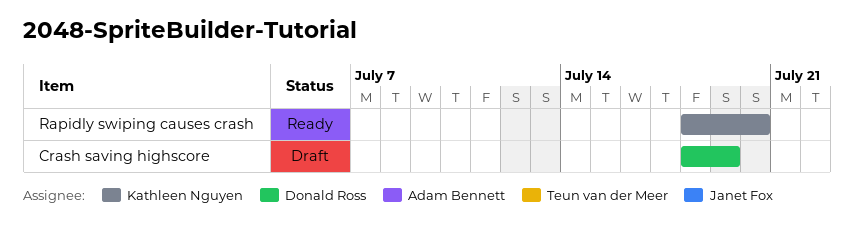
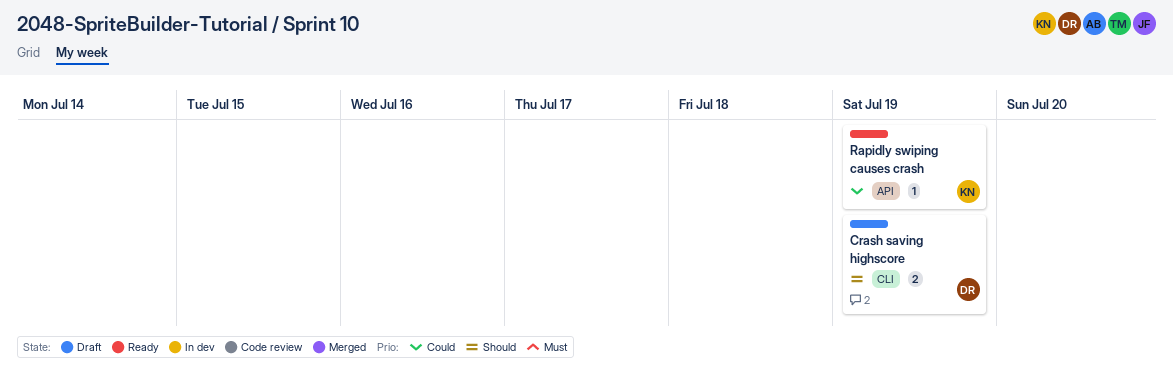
Rapidly swiping causes crash, due: Jul 20 -> Jul 19

